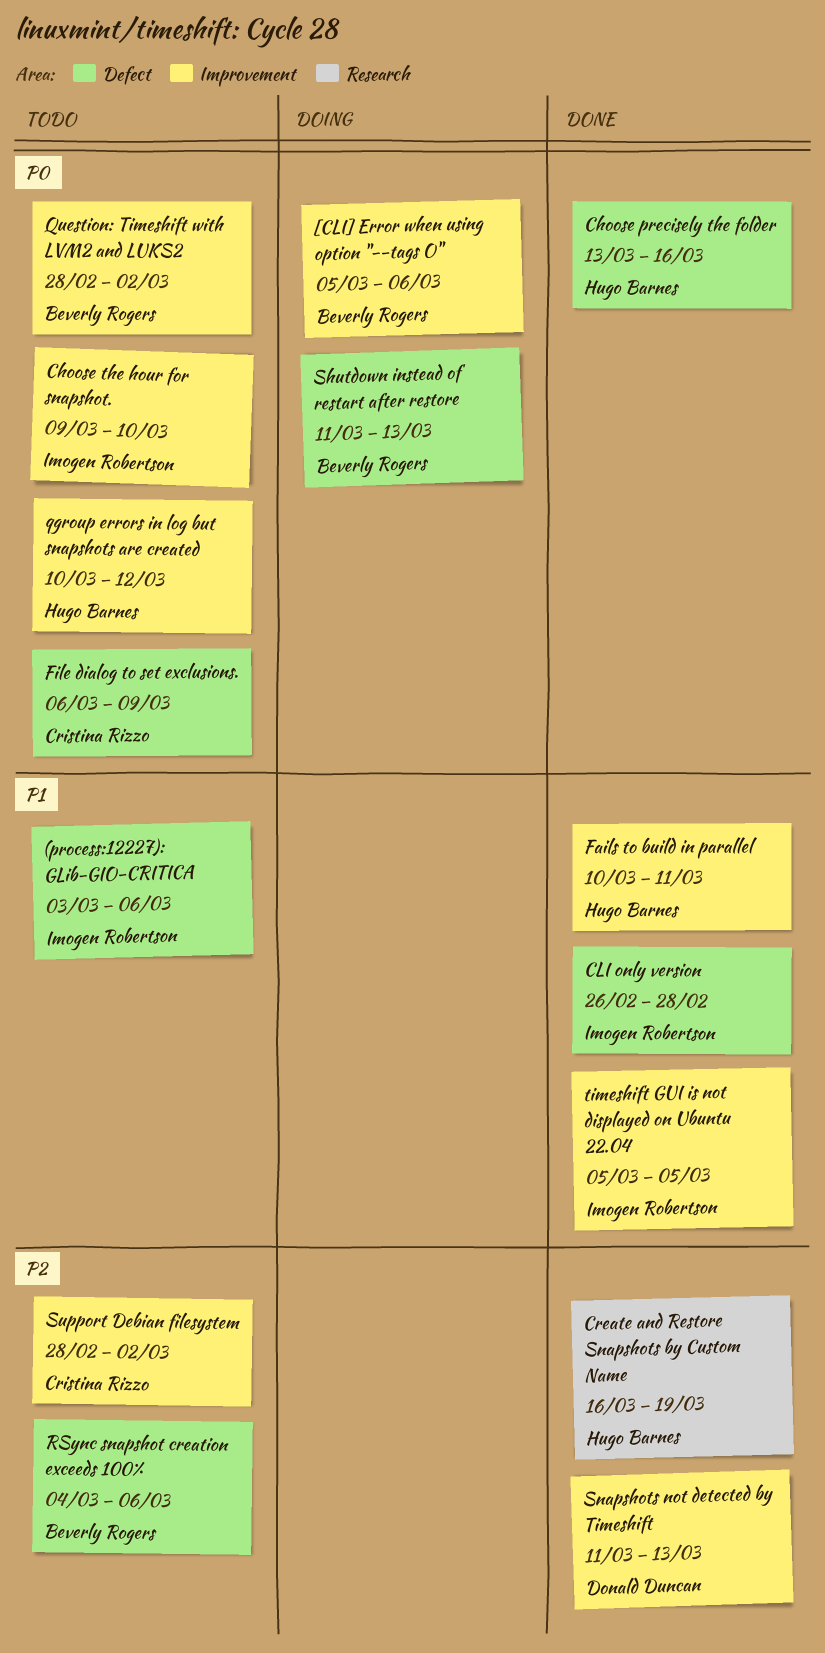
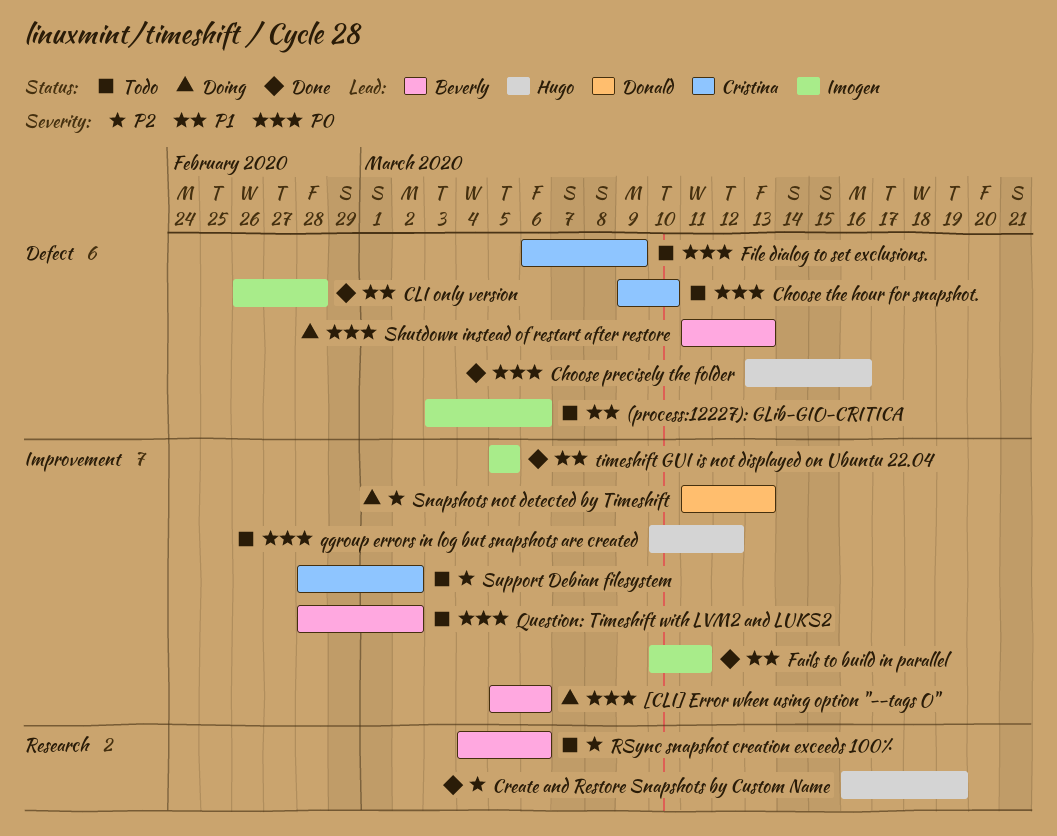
Choose the hour for snapshot., owner: Imogen Robertson -> Cristina Rizzo
Choose the hour for snapshot., label: Improvement -> Defect
Fails to build in parallel, owner: Hugo Barnes -> Imogen Robertson
RSync snapshot creation exceeds 100%, label: Defect -> Research
Snapshots not detected by Timeshift, status: Done -> Doing

